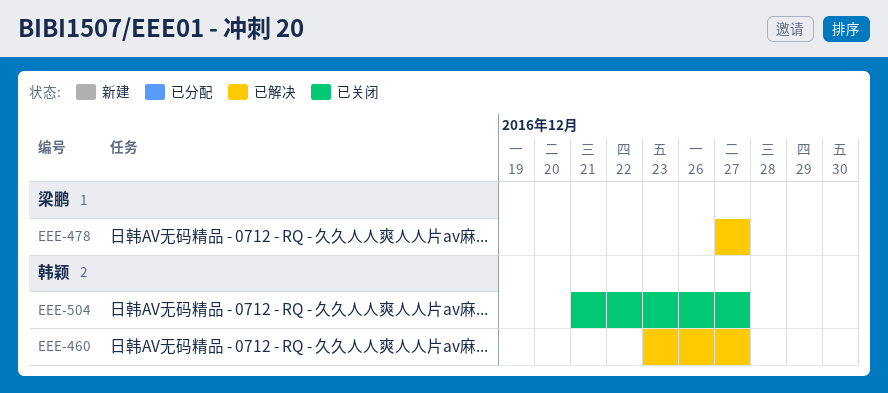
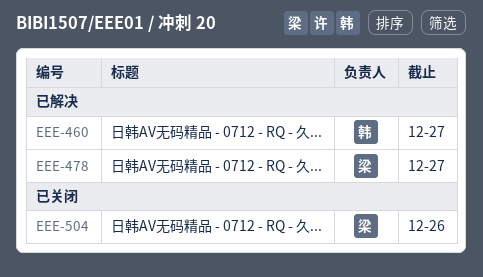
EEE-504, owner: 韩颖 -> 梁鹏
EEE-504, due: Dec 27 -> Dec 26

